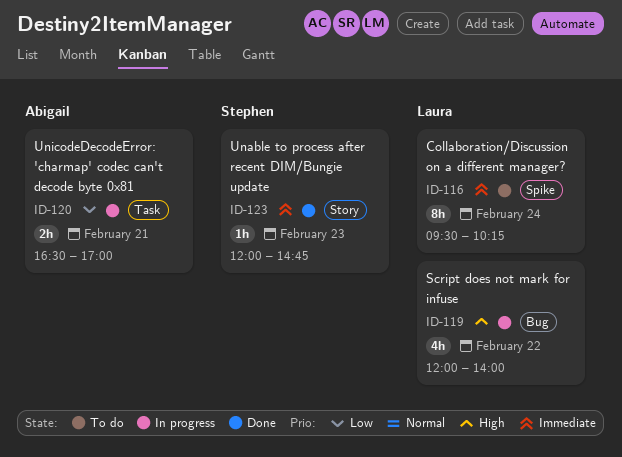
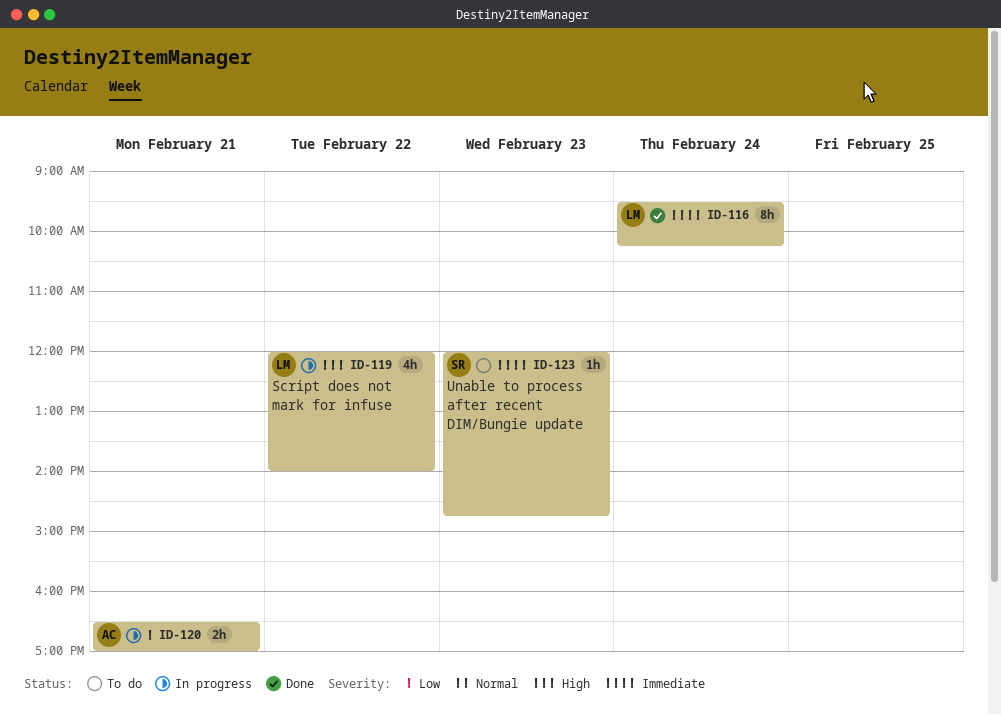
ID-116, status: To do -> Done
ID-123, status: Done -> To do

